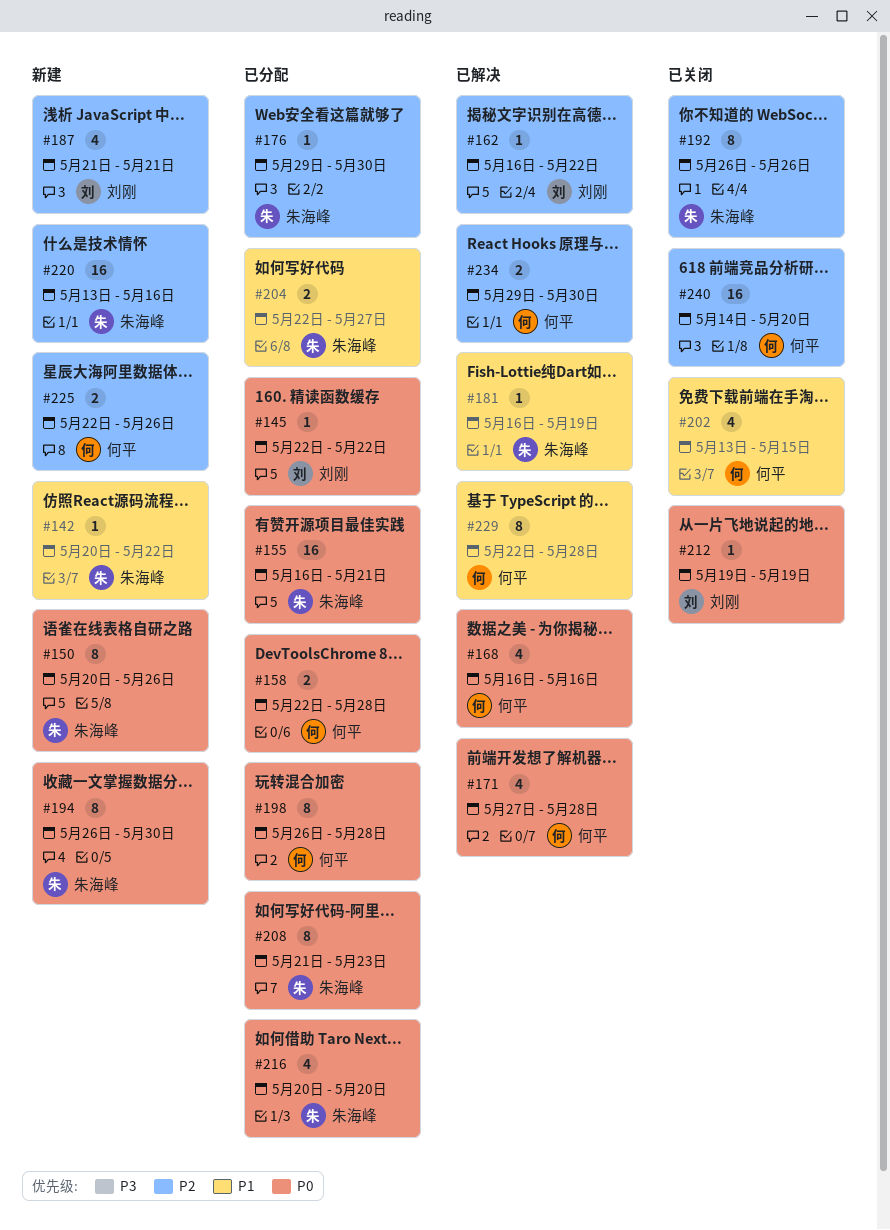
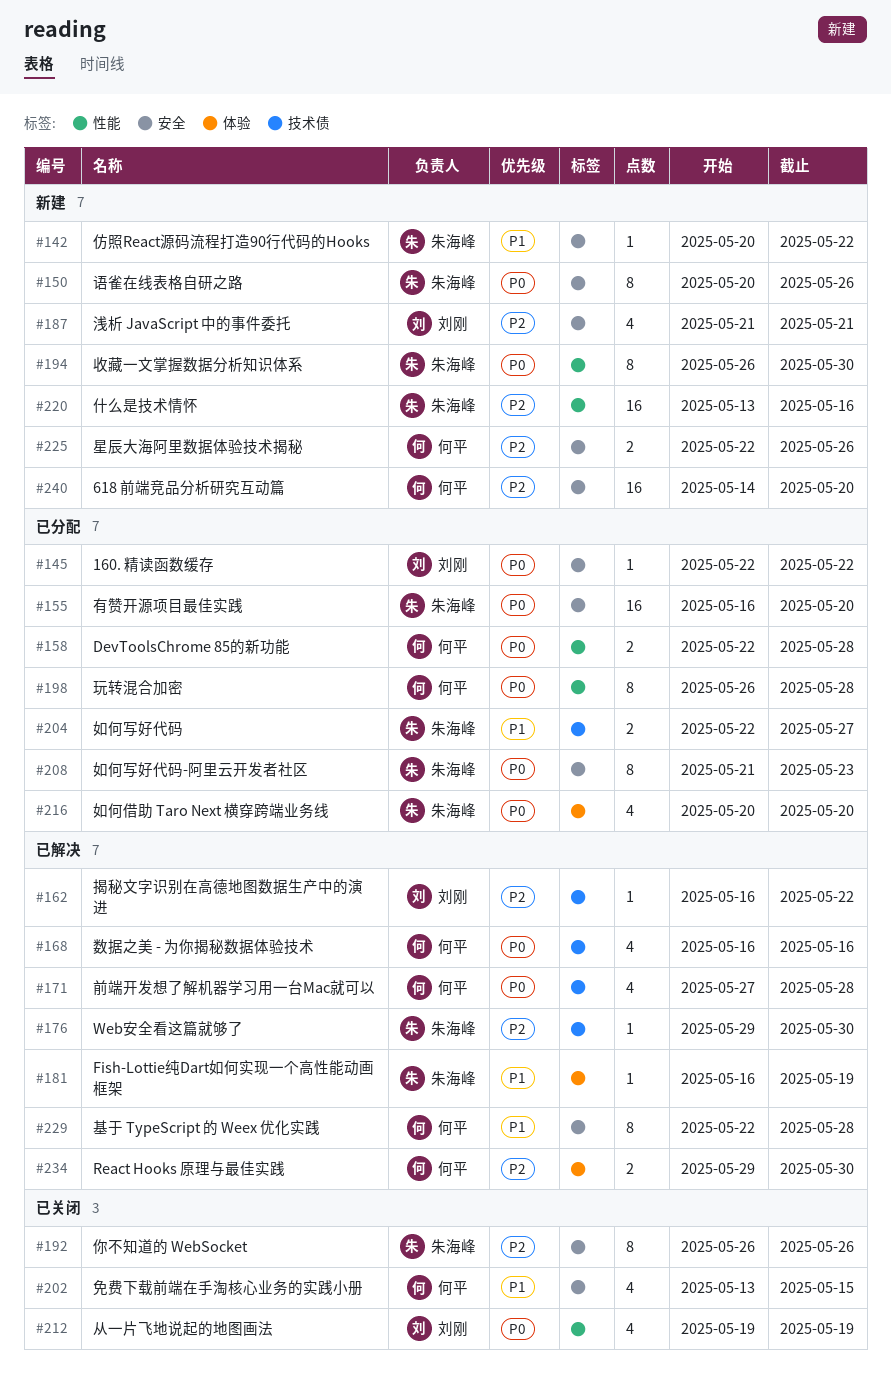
#155, due: May 21 -> May 20
#176, status: 已分配 -> 已解决
#212, estimate: 1 -> 4
#240, status: 已关闭 -> 新建

